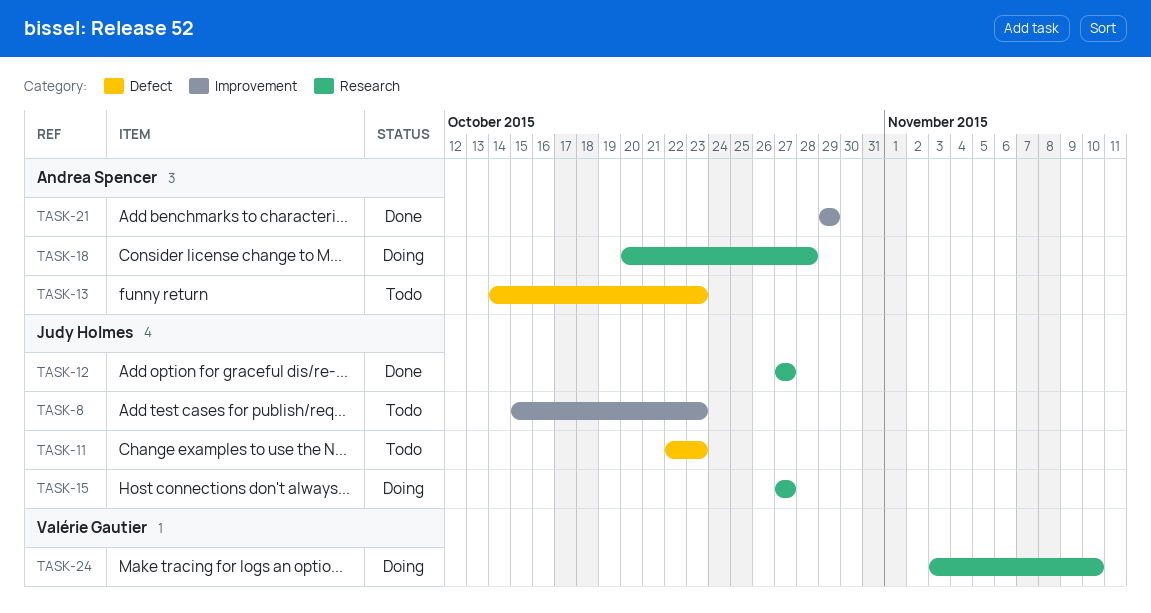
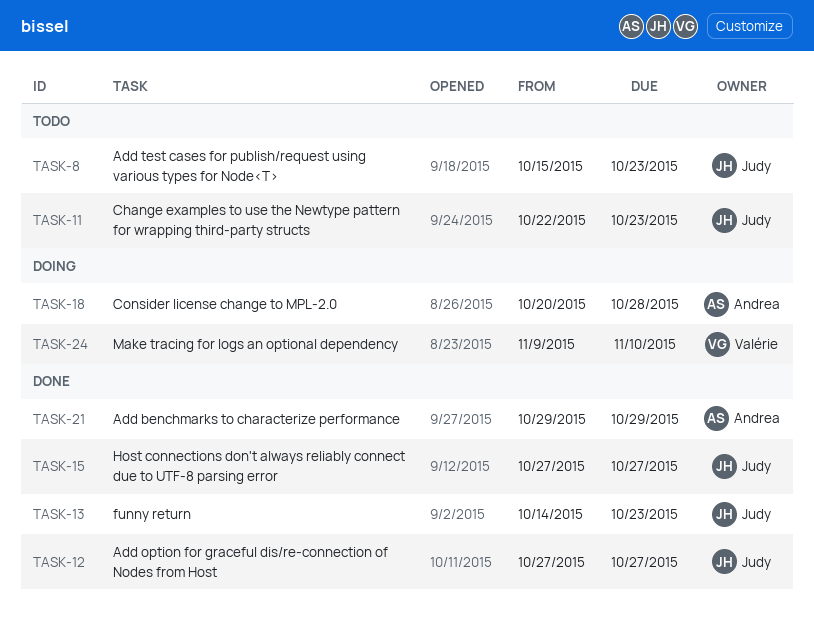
TASK-13, status: Todo -> Done
TASK-13, owner: Andrea Spencer -> Judy Holmes
TASK-15, status: Doing -> Done
TASK-24, start: Nov 3 -> Nov 9

